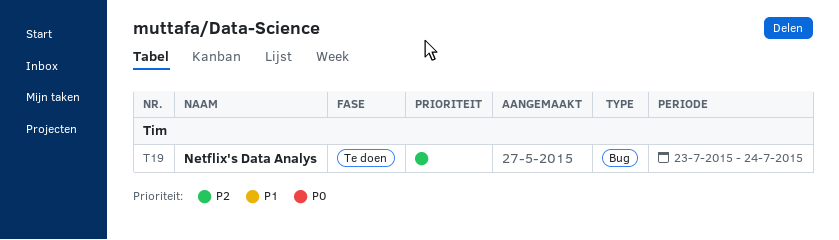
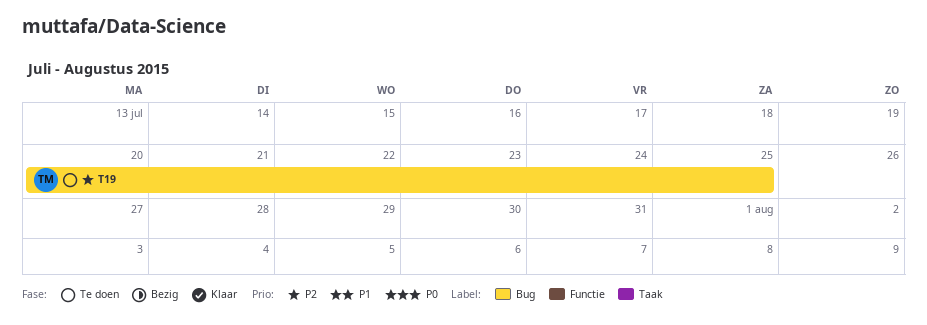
T19, start: Jul 23 -> Jul 20
T19, due: Jul 24 -> Jul 25

